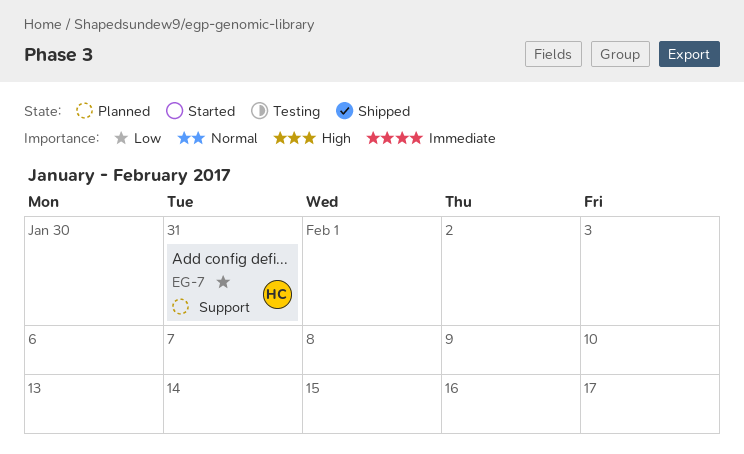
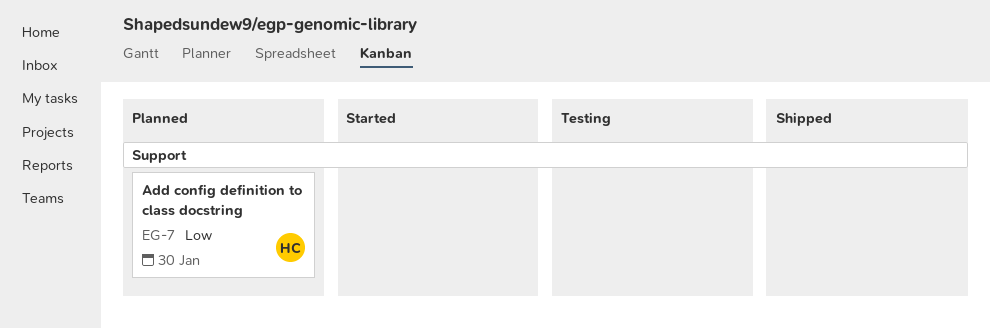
EG-7, due: Jan 31 -> Jan 30

